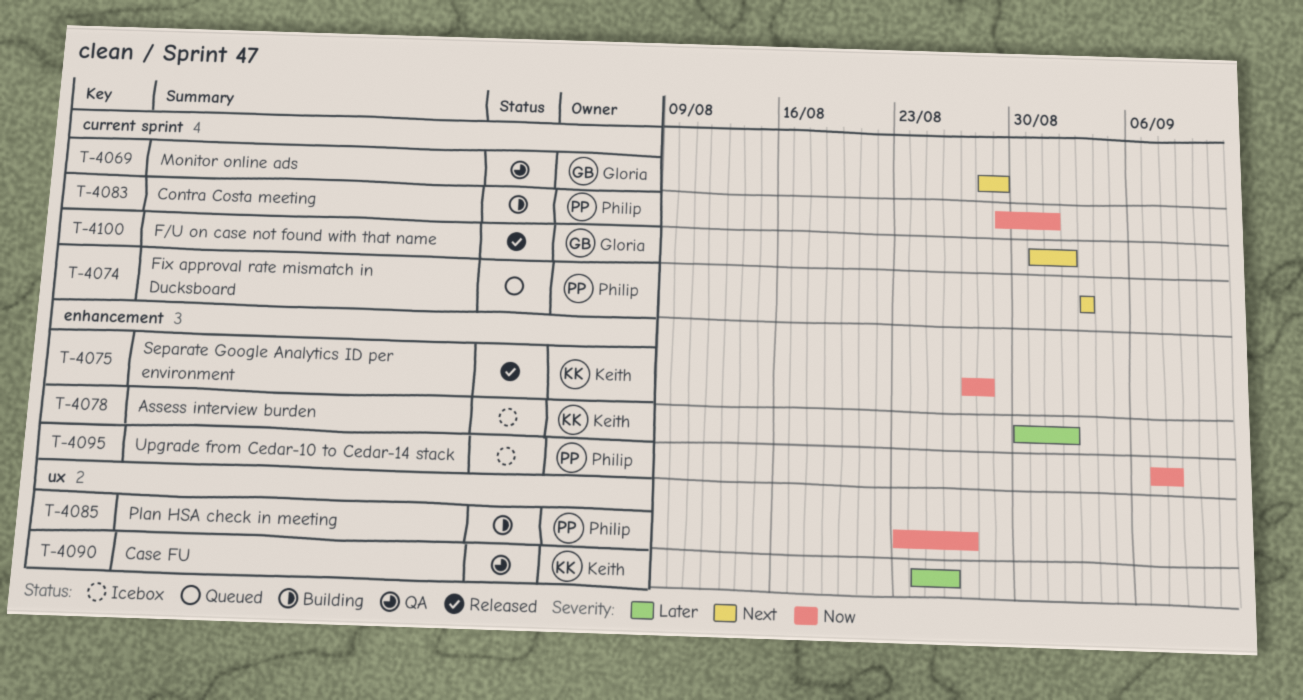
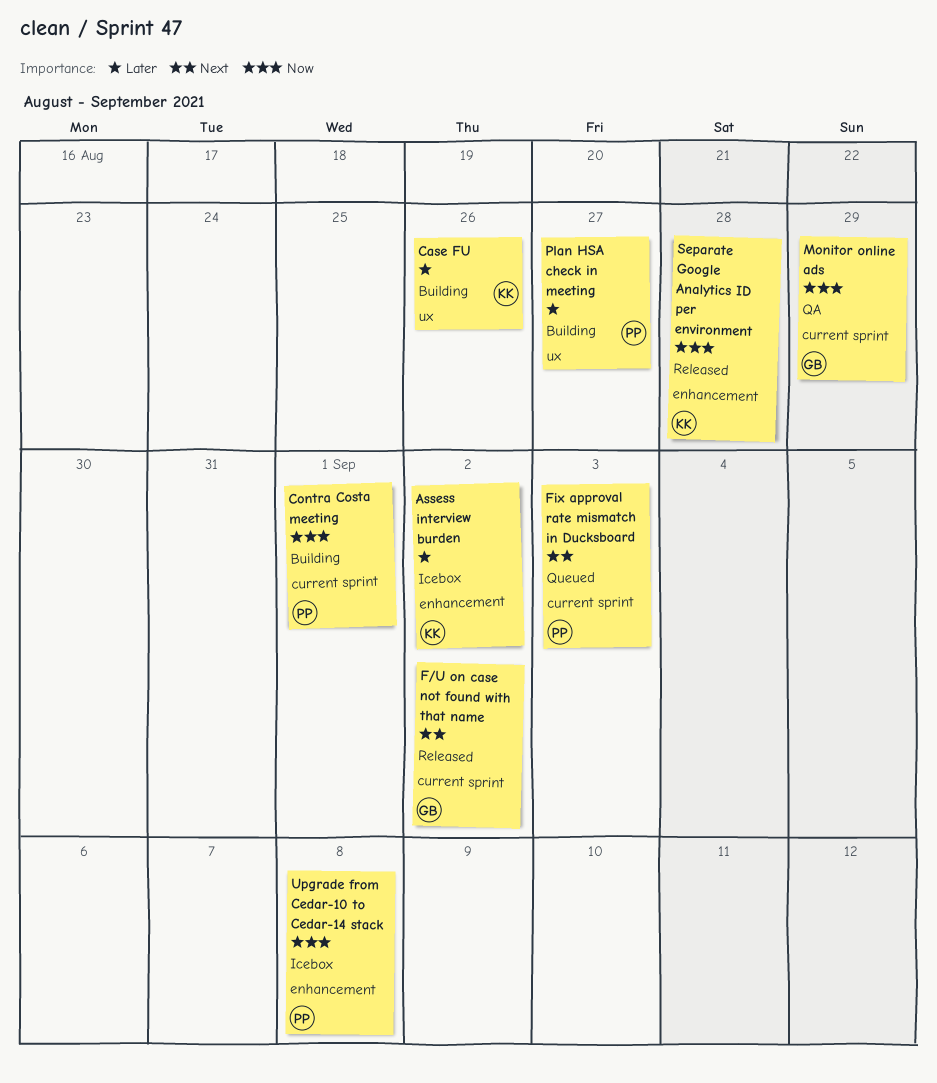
Case FU, status: QA -> Building
Monitor online ads, priority: Next -> Now
Plan HSA check in meeting, priority: Now -> Later

